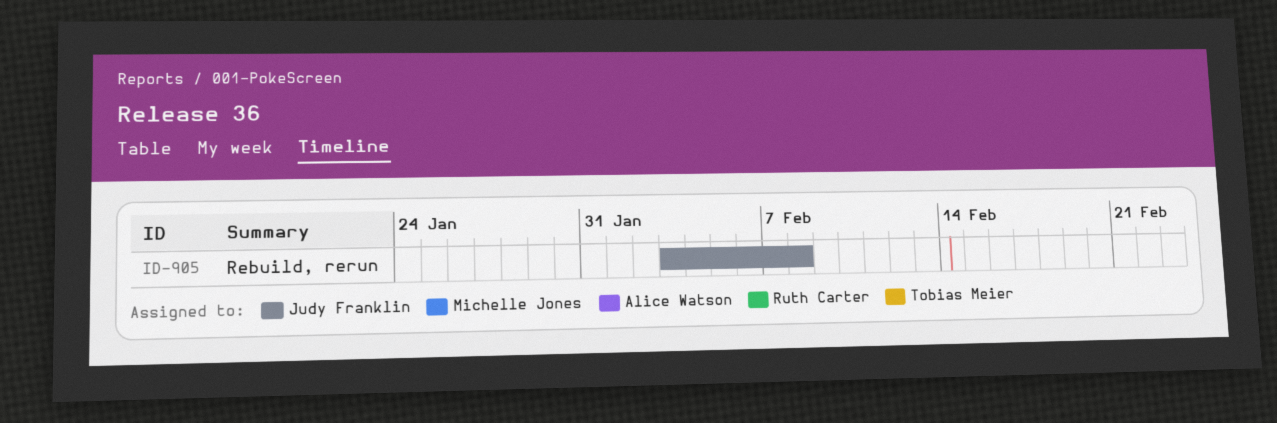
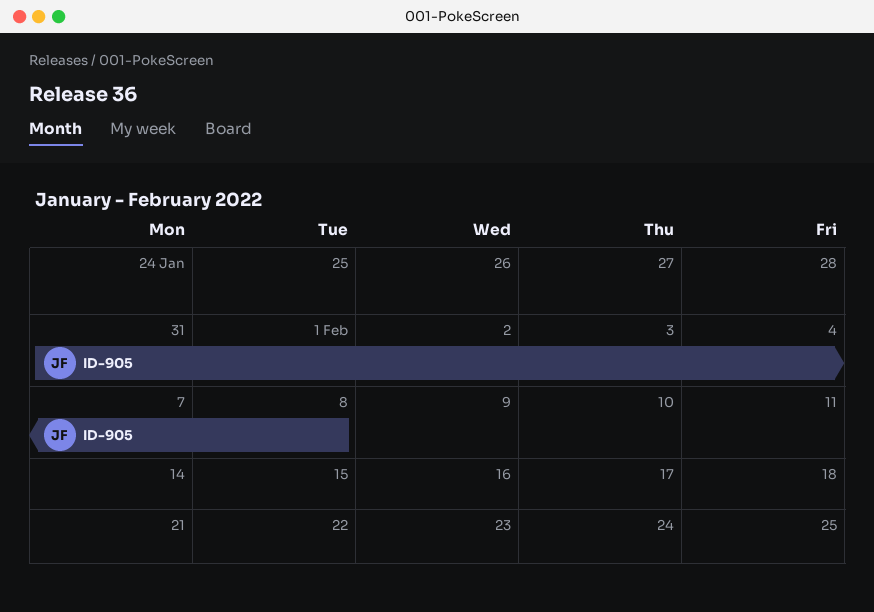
ID-905, start: Feb 3 -> Jan 31

